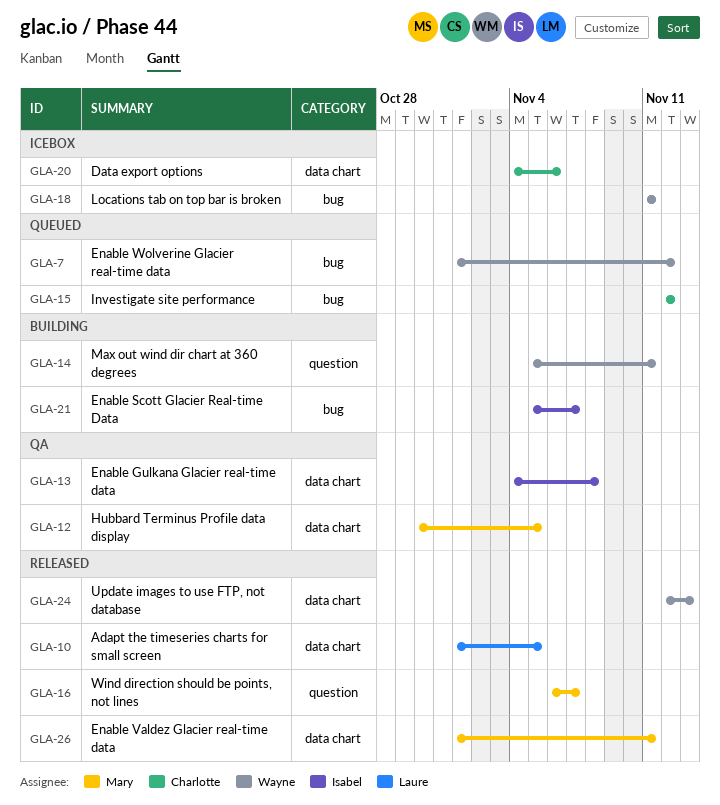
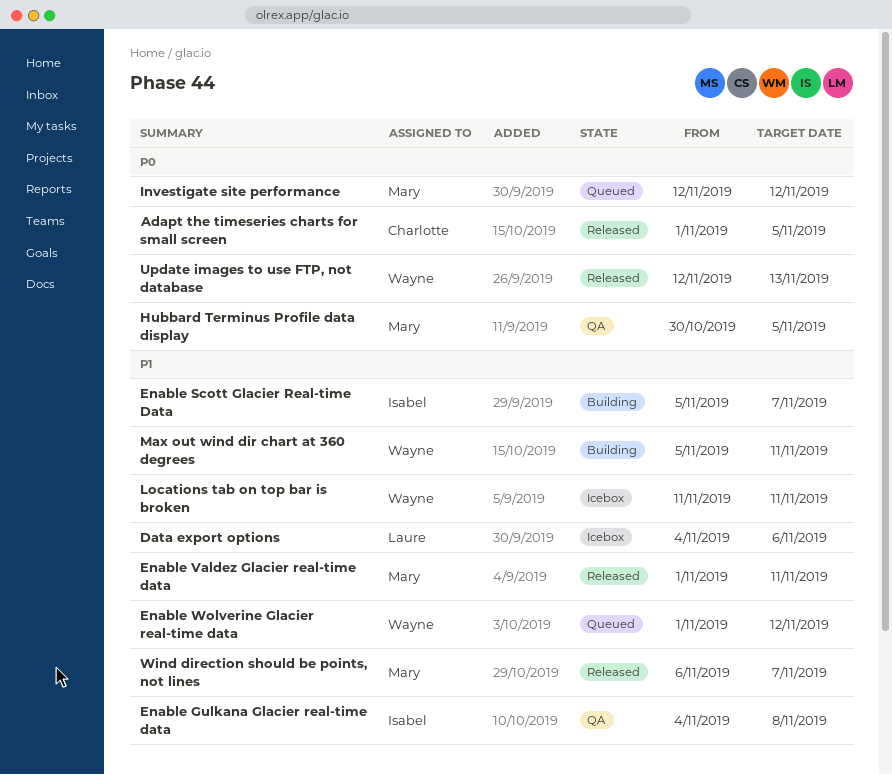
Adapt the timeseries charts for small screen, owner: Laure -> Charlotte
Data export options, owner: Charlotte -> Laure
Investigate site performance, owner: Charlotte -> Mary

